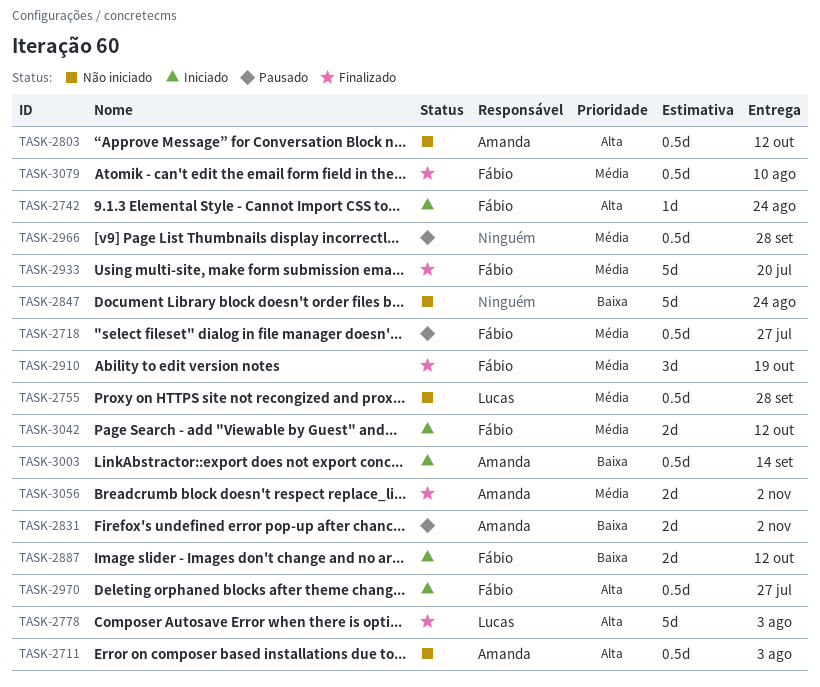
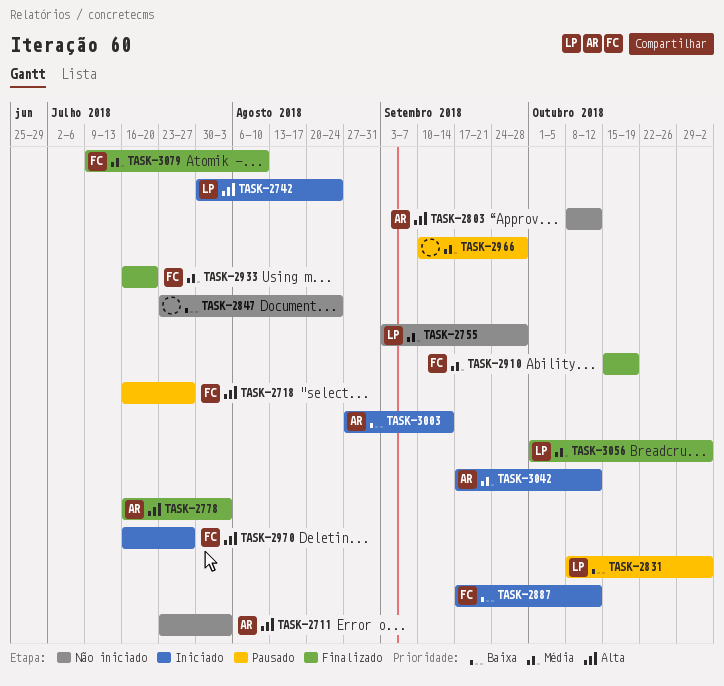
TASK-2718, priority: Média -> Alta
TASK-2742, owner: Fábio -> Lucas
TASK-2778, owner: Lucas -> Amanda
TASK-2831, owner: Amanda -> Lucas
TASK-3042, owner: Fábio -> Amanda
TASK-3056, owner: Amanda -> Lucas

